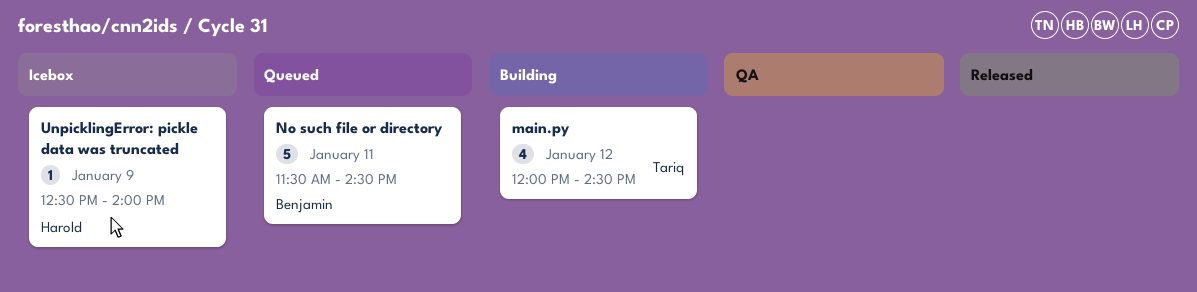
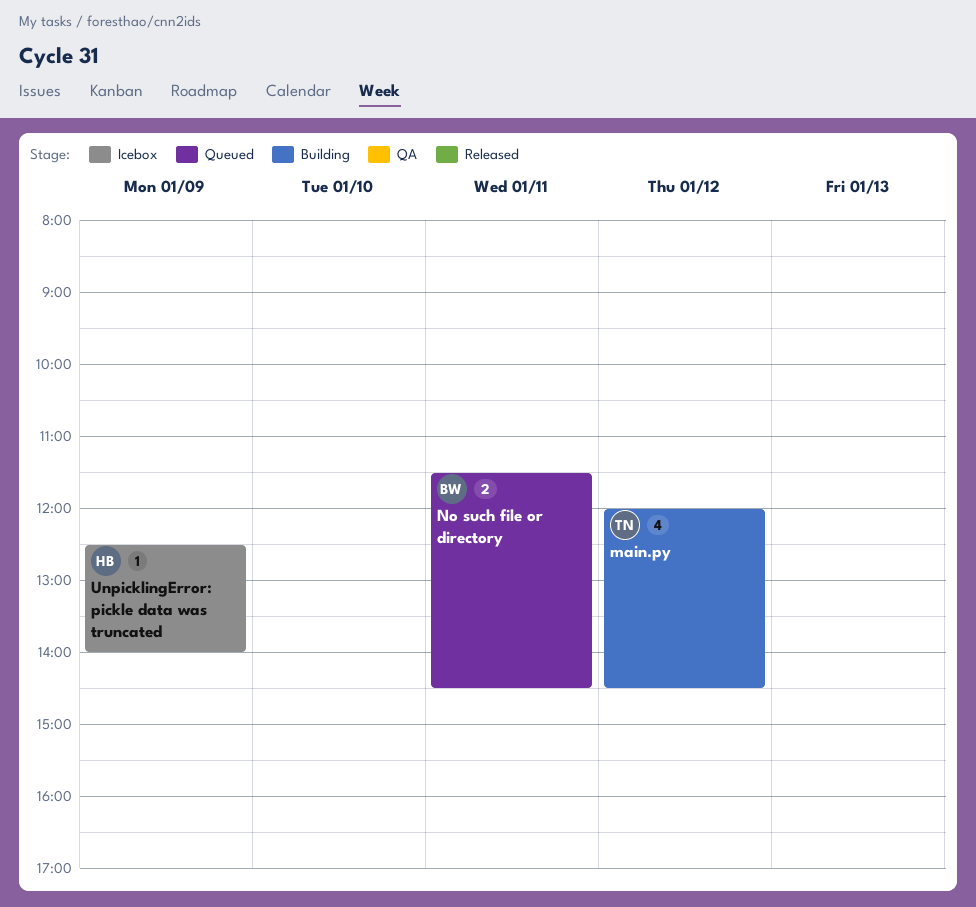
No such file or directory, estimate: 5 -> 2

